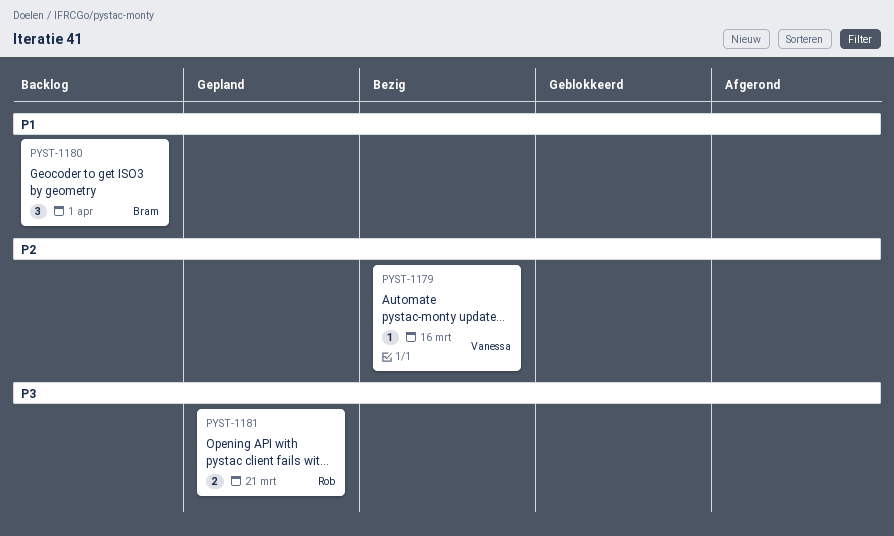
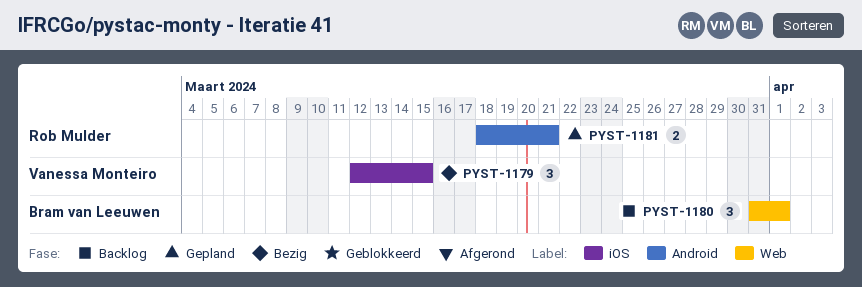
PYST-1179, estimate: 1 -> 3
PYST-1179, due: Mar 16 -> Mar 15

